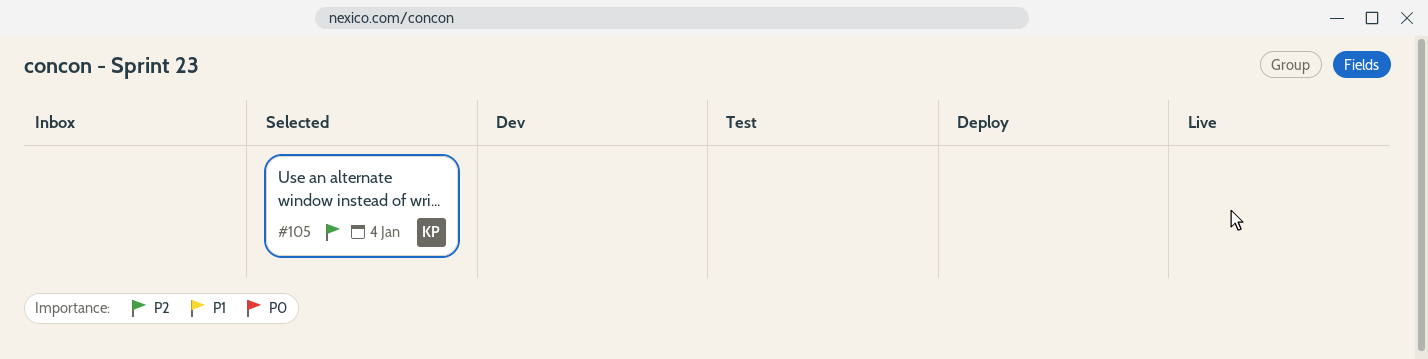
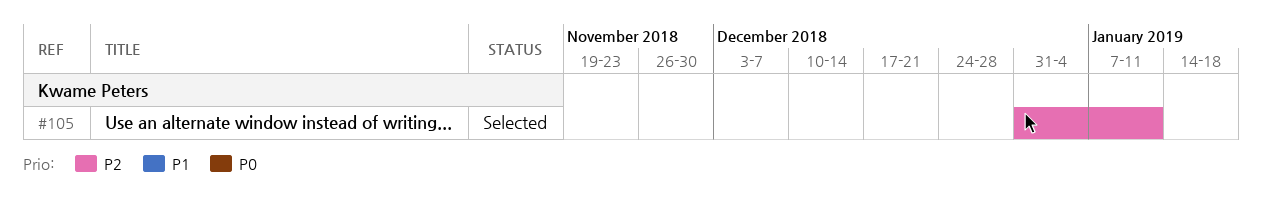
#105, due: Jan 4 -> Jan 11

